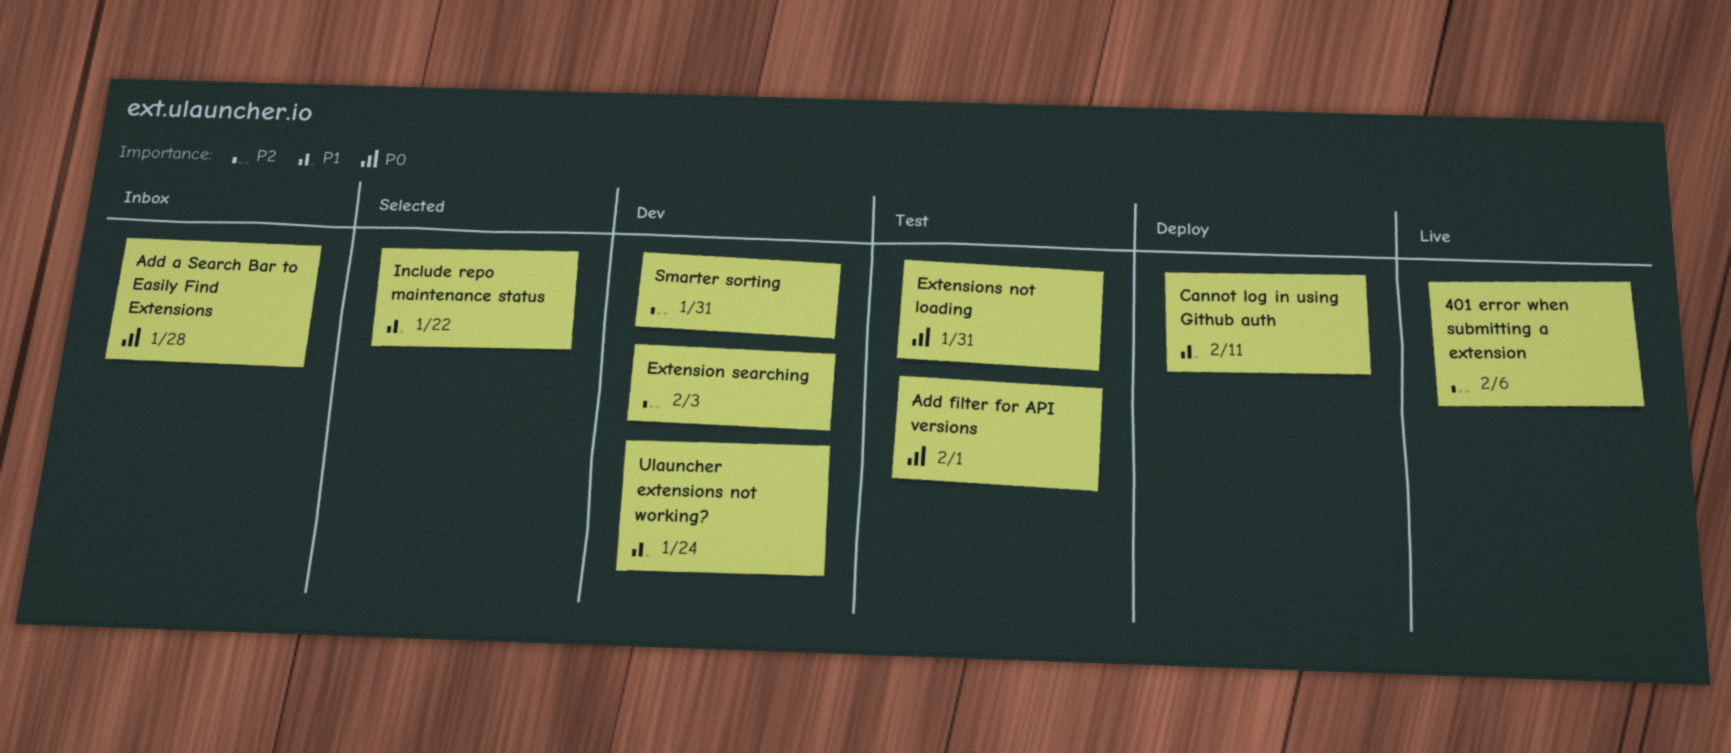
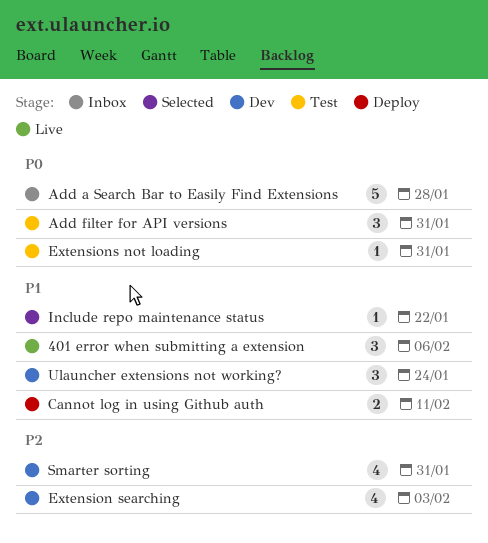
401 error when submitting a extension, priority: P2 -> P1
Add filter for API versions, due: Feb 1 -> Jan 31

